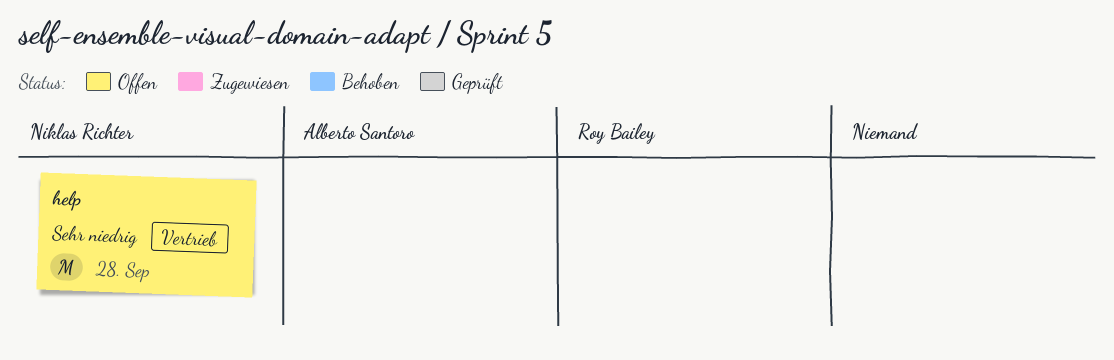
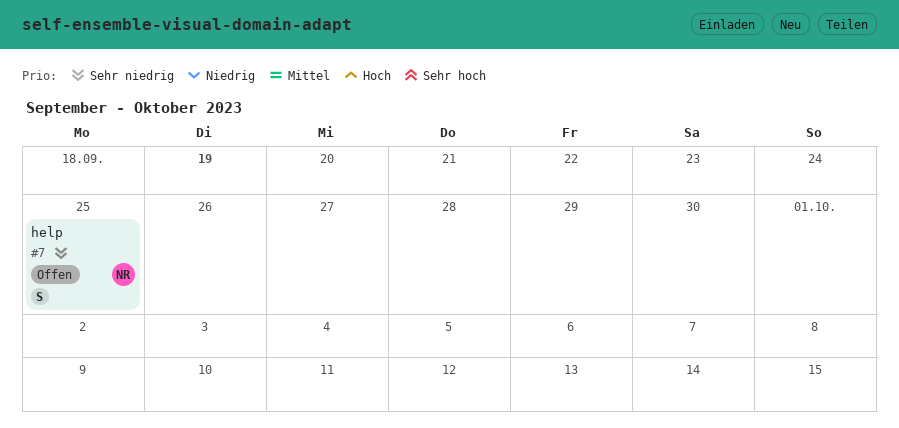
help, estimate: M -> S
help, due: Sep 28 -> Sep 25

